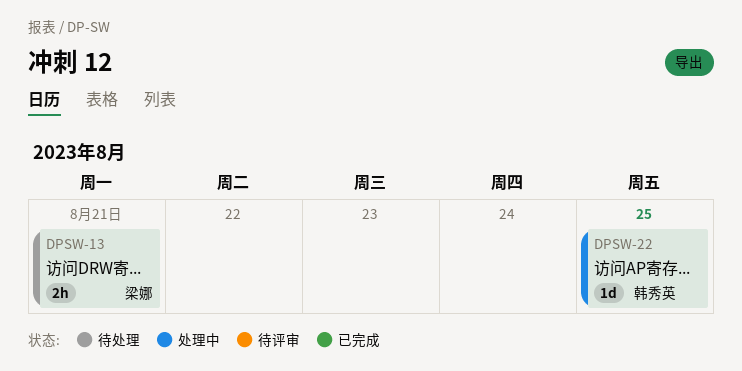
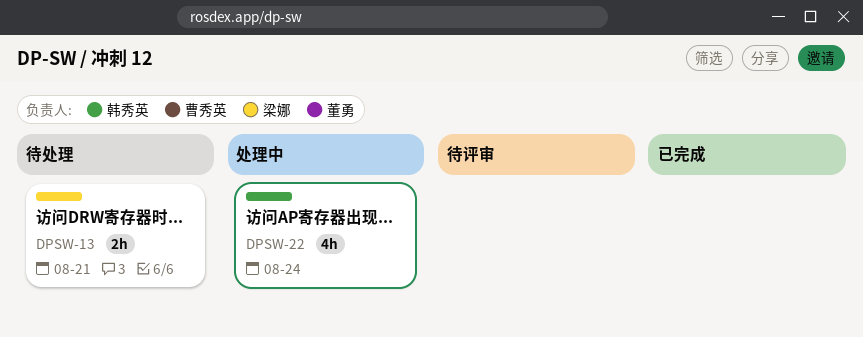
DPSW-22, estimate: 1d -> 4h
DPSW-22, day: Aug 25 -> Aug 24

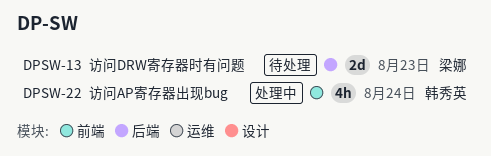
DPSW-13, estimate: 2h -> 2d
DPSW-13, day: Aug 21 -> Aug 23

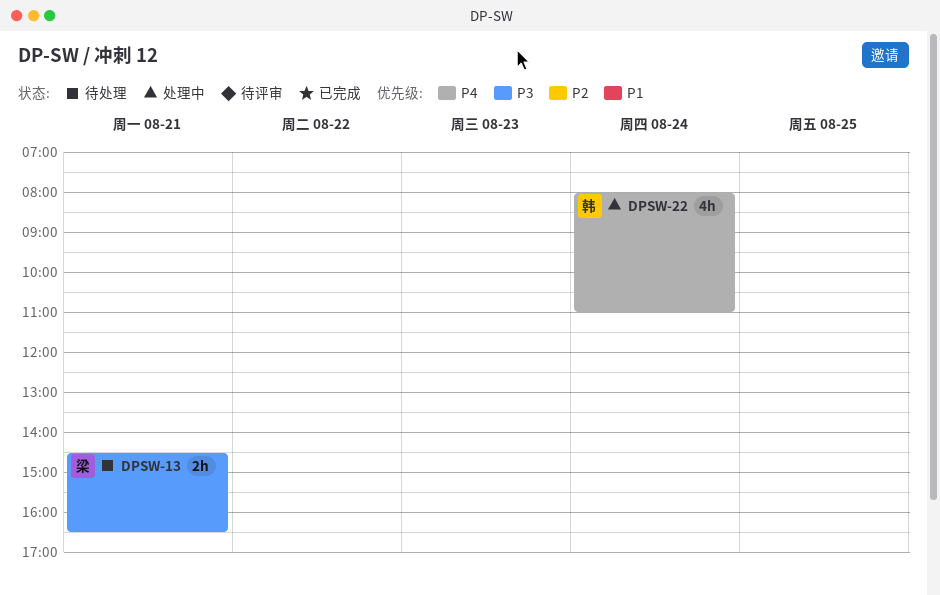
DPSW-13, estimate: 2d -> 2h
DPSW-13, day: Aug 23 -> Aug 21

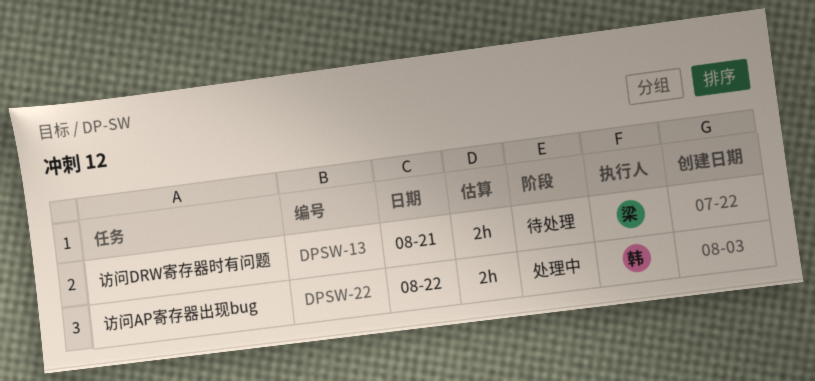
DPSW-22, estimate: 4h -> 2h
DPSW-22, day: Aug 24 -> Aug 22

